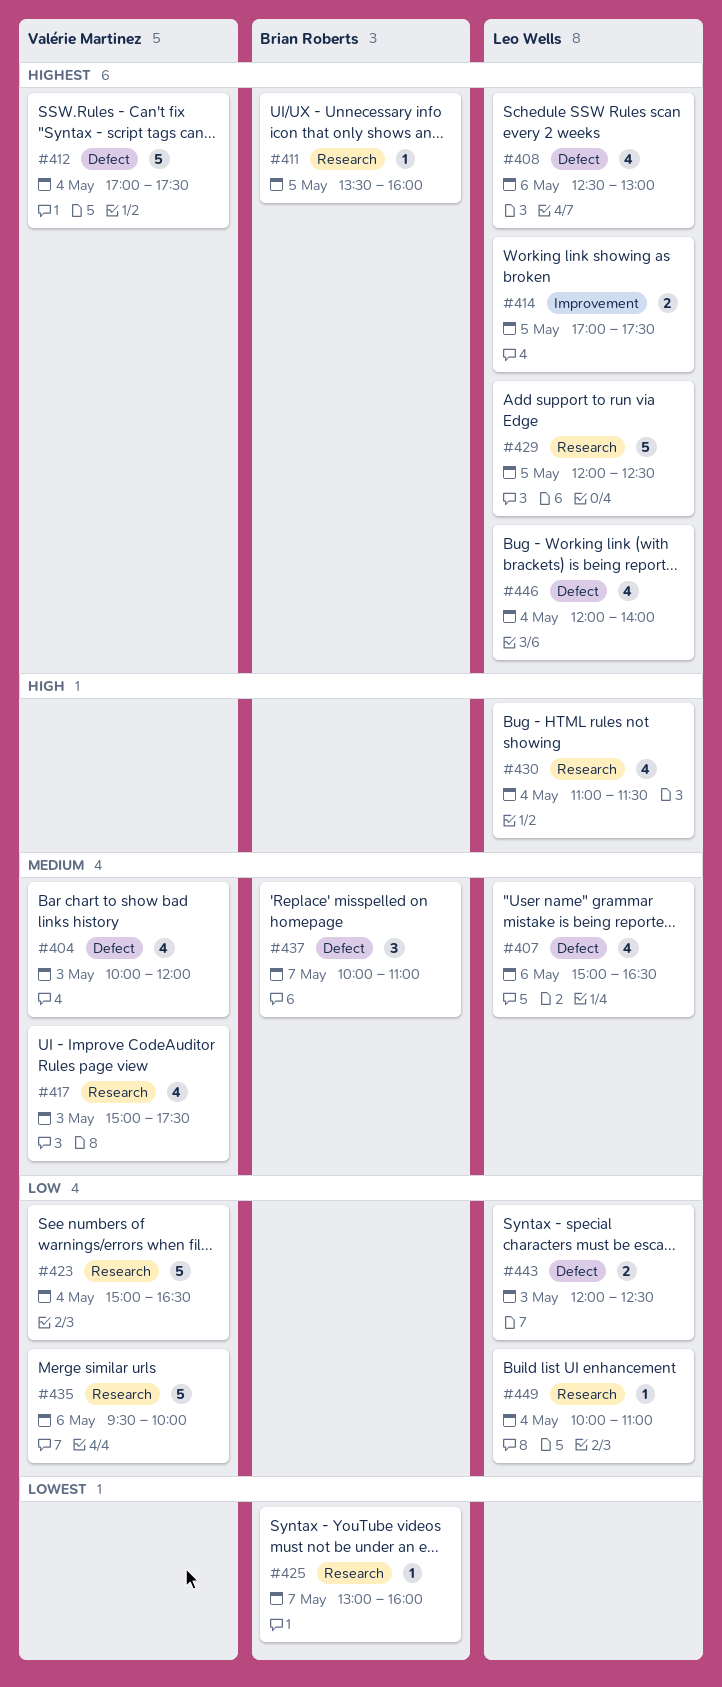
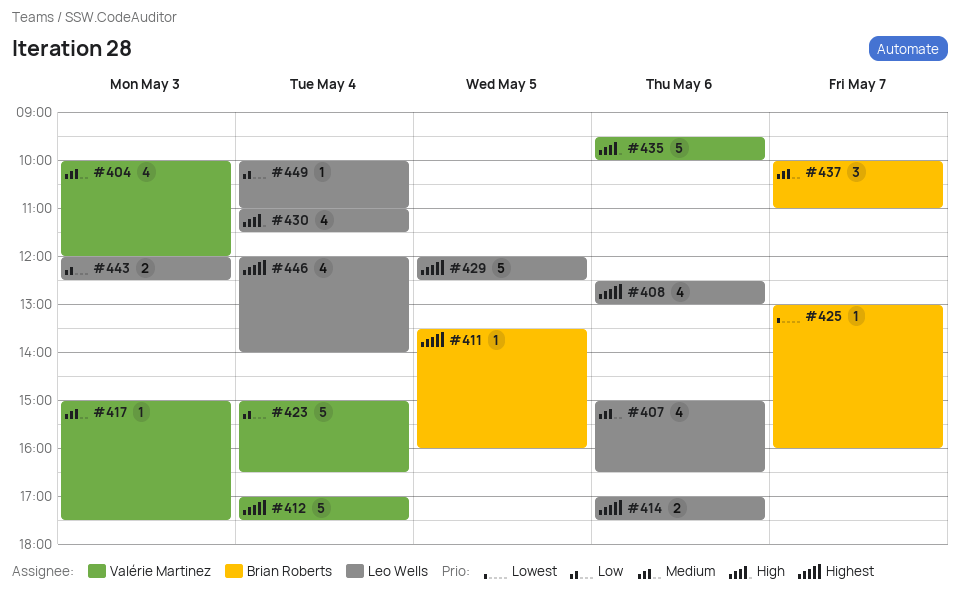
#414, day: May 5 -> May 6
#417, estimate: 4 -> 1
#435, priority: Low -> High

